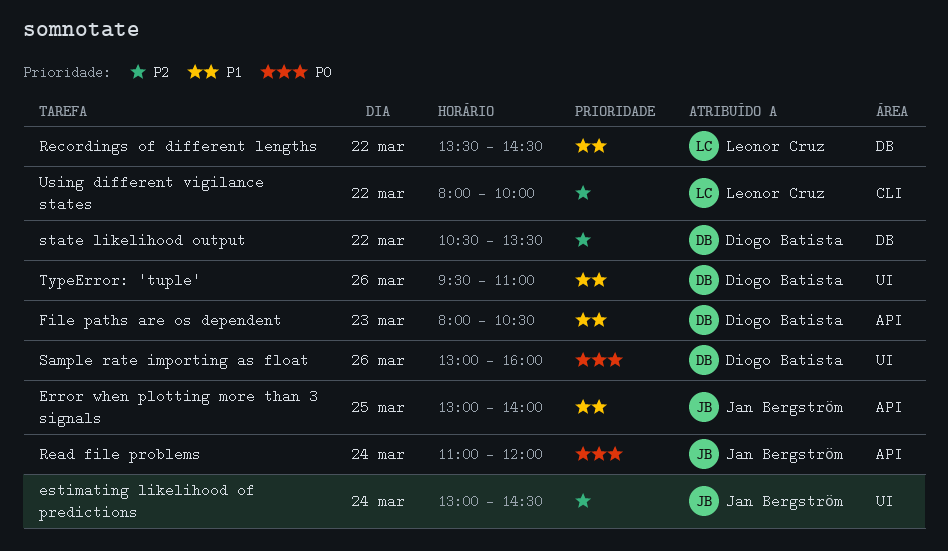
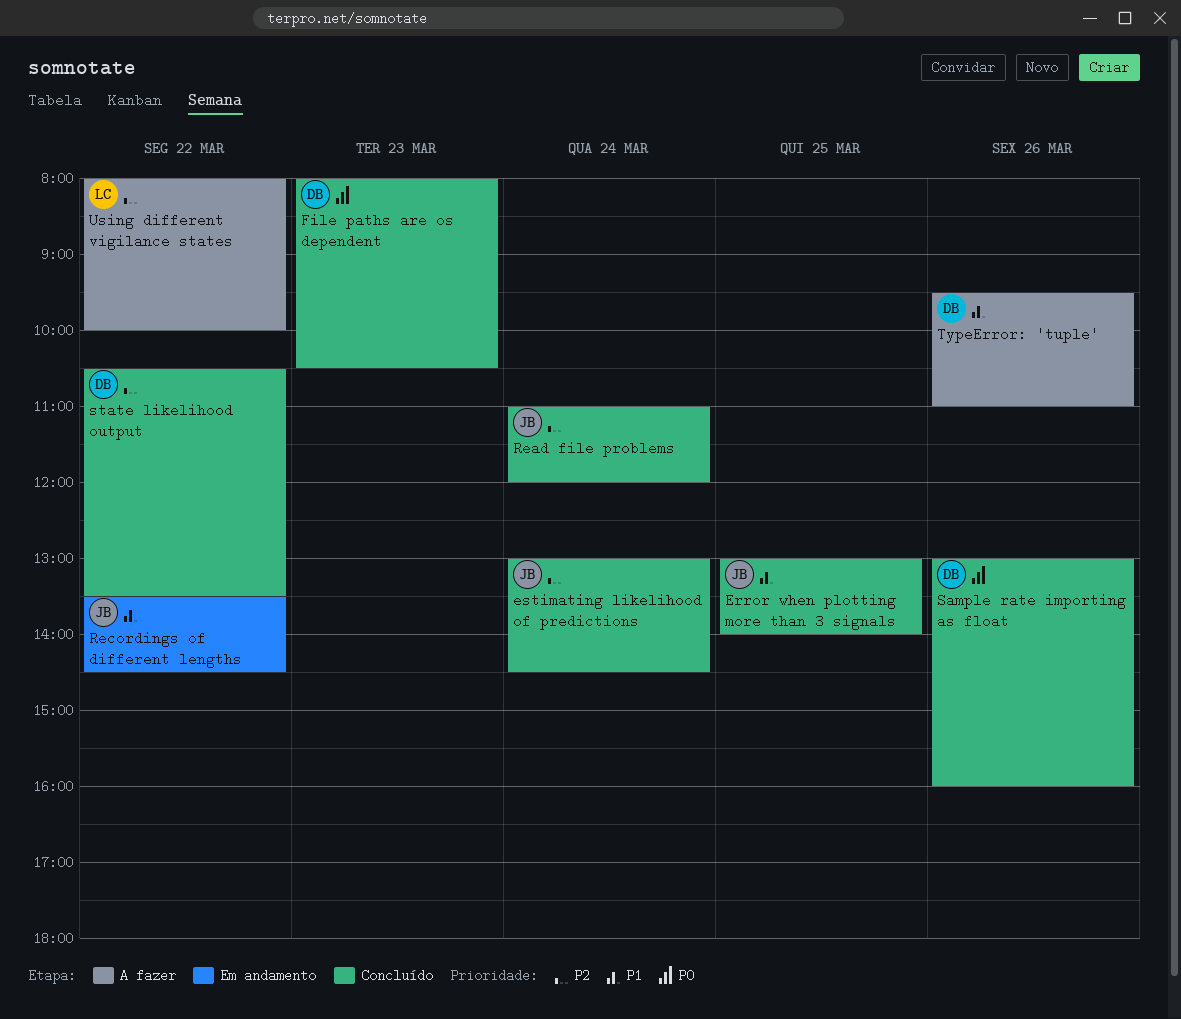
File paths are os dependent, priority: P1 -> P0
Read file problems, priority: P0 -> P2
Recordings of different lengths, owner: Leonor Cruz -> Jan Bergström

